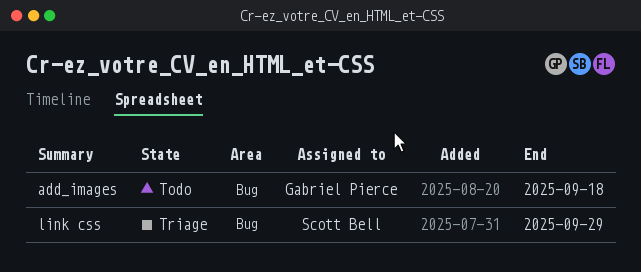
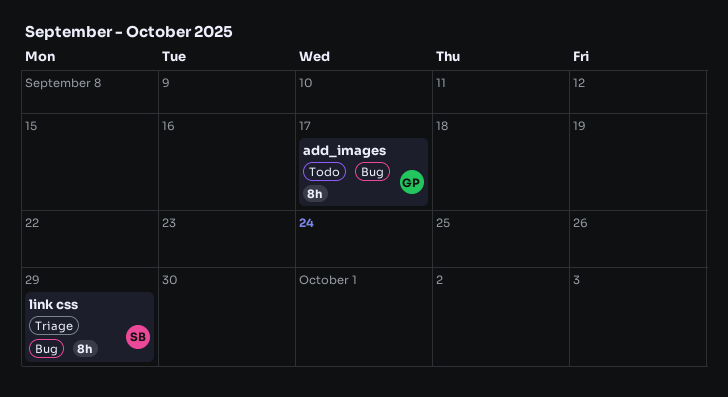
add_images, due: Sep 18 -> Sep 17

